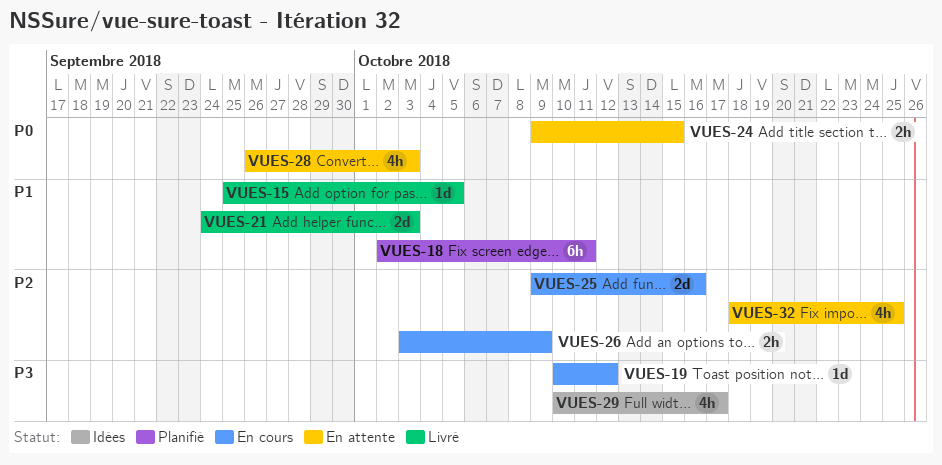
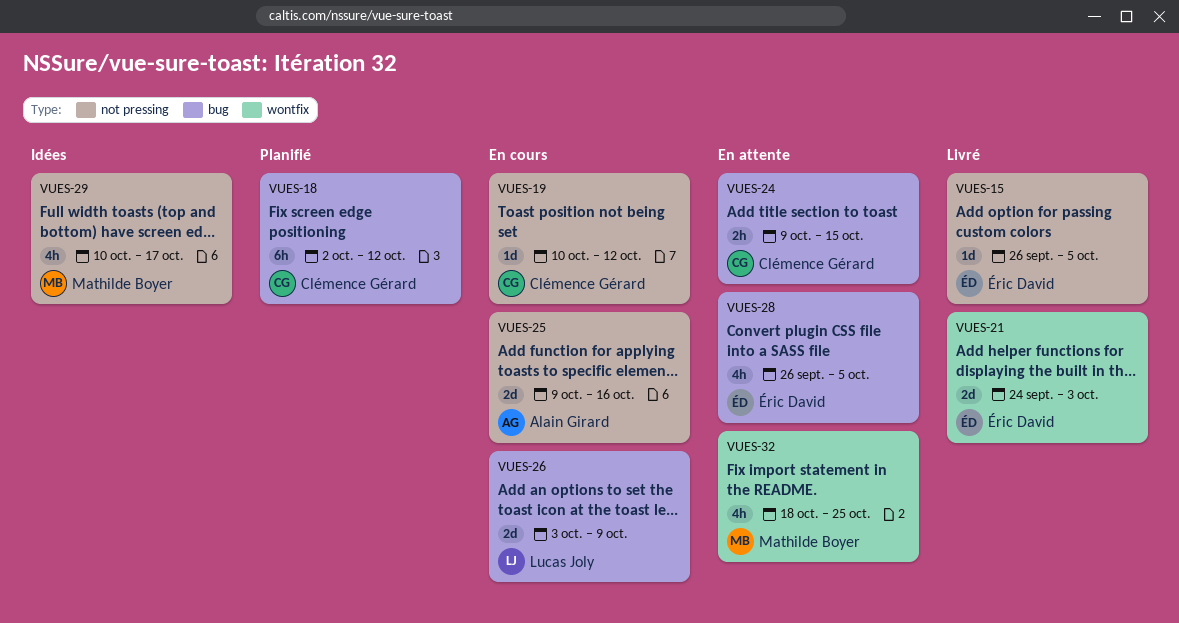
VUES-15, start: Sep 25 -> Sep 26
VUES-18, due: Oct 11 -> Oct 12
VUES-26, estimate: 2h -> 2d
VUES-28, due: Oct 3 -> Oct 5

